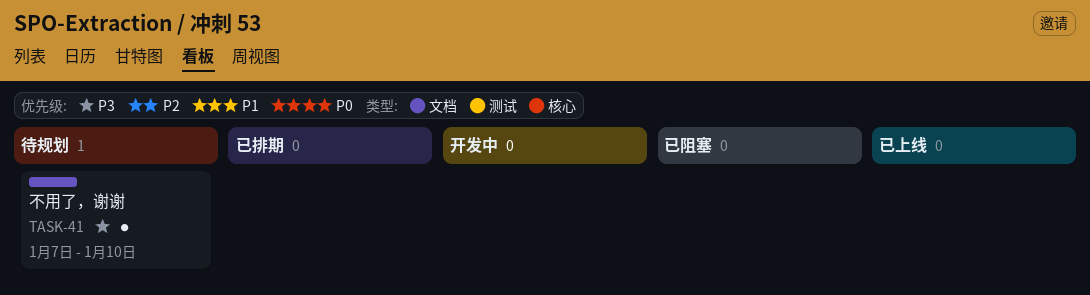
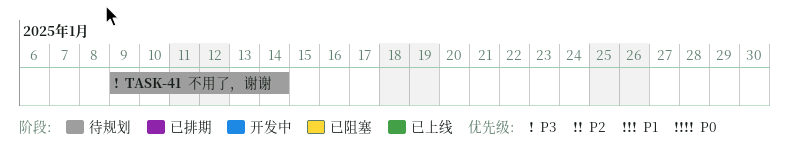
TASK-41, start: Jan 7 -> Jan 9
TASK-41, due: Jan 10 -> Jan 14

